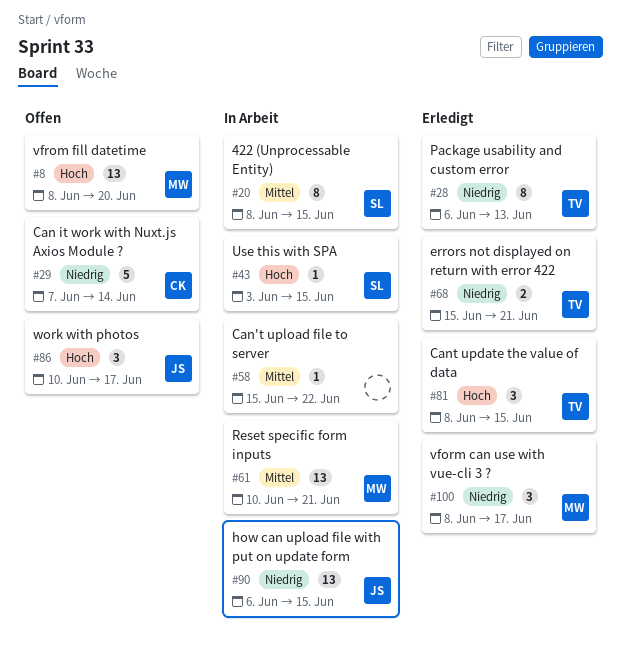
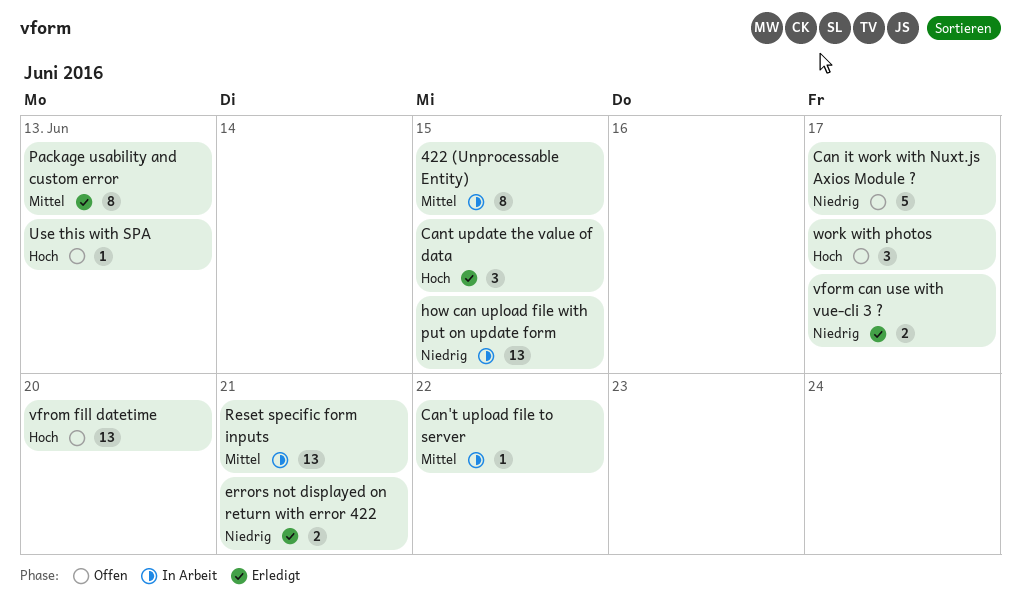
Can it work with Nuxt.js Axios Module ?, due: Jun 14 -> Jun 17
Package usability and custom error, priority: Niedrig -> Mittel
Use this with SPA, status: In Arbeit -> Offen
Use this with SPA, due: Jun 15 -> Jun 13
vform can use with vue-cli 3 ?, estimate: 3 -> 2

